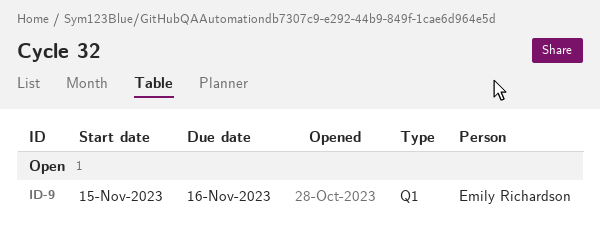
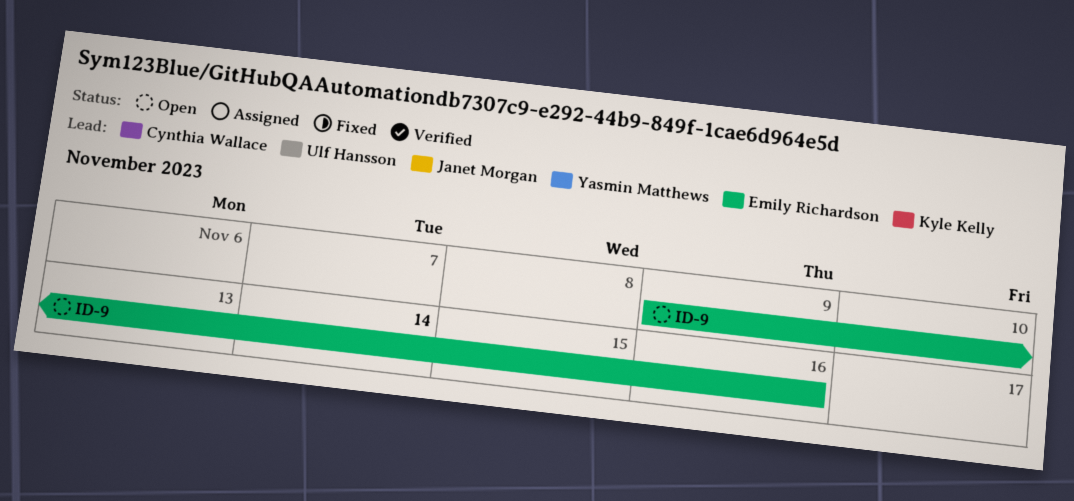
ID-9, start: Nov 15 -> Nov 9

